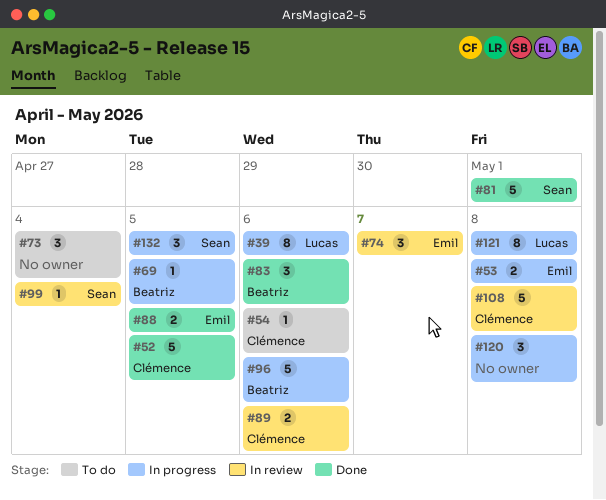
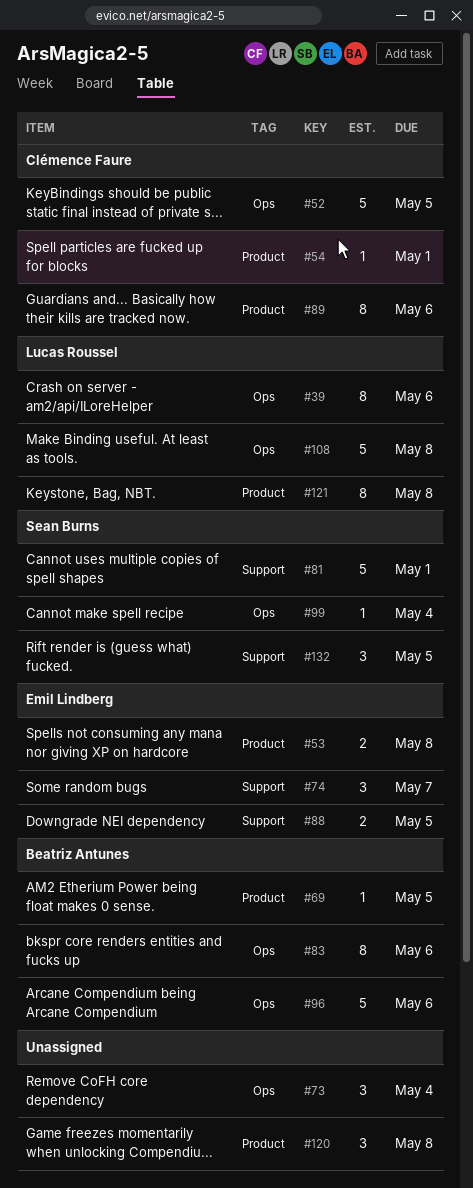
#54, due: May 6 -> May 1
#83, estimate: 3 -> 8
#89, estimate: 2 -> 8
#108, owner: Clémence Faure -> Lucas Roussel

